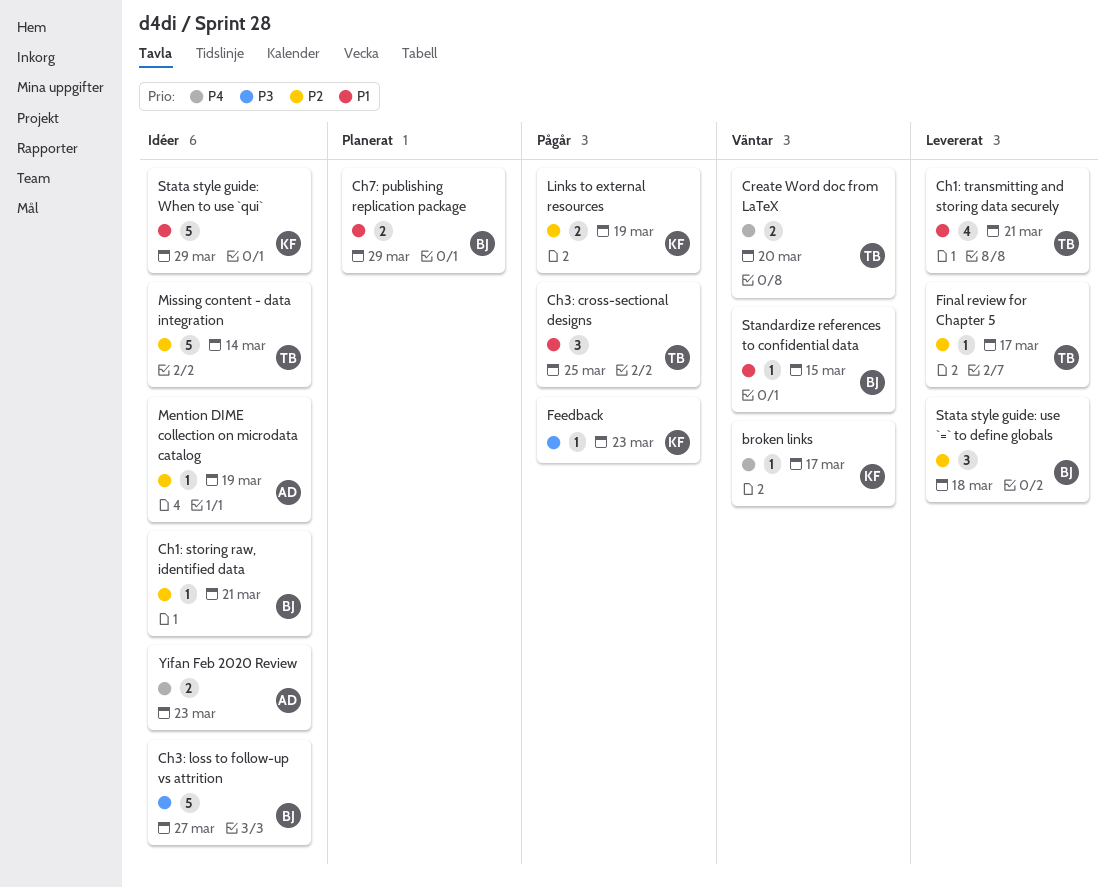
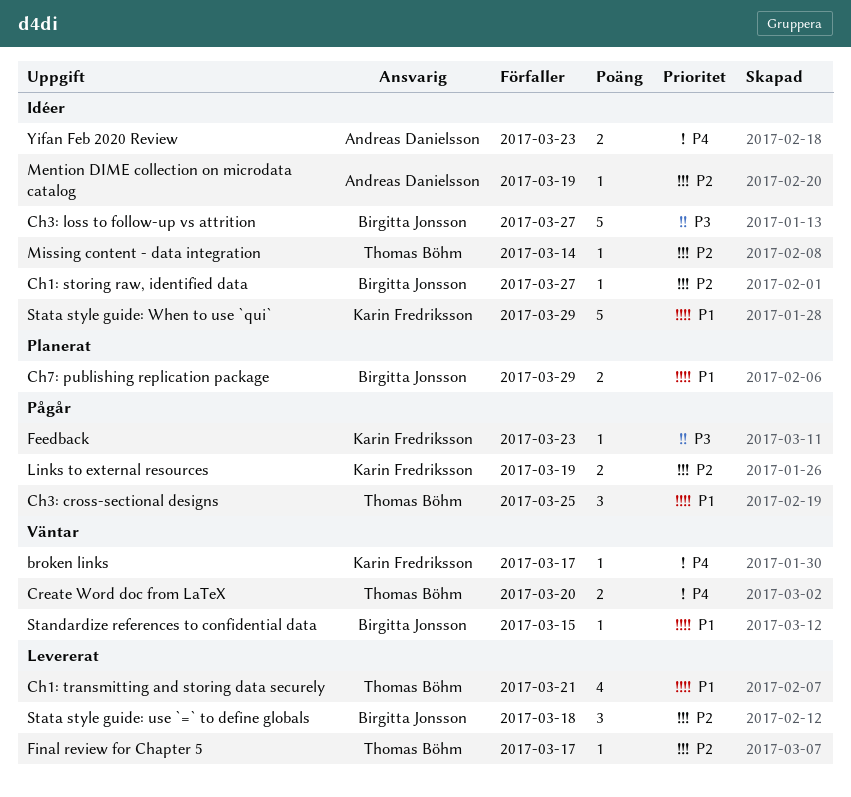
Ch1: storing raw, identified data, due: Mar 21 -> Mar 27
Missing content - data integration, estimate: 5 -> 1

